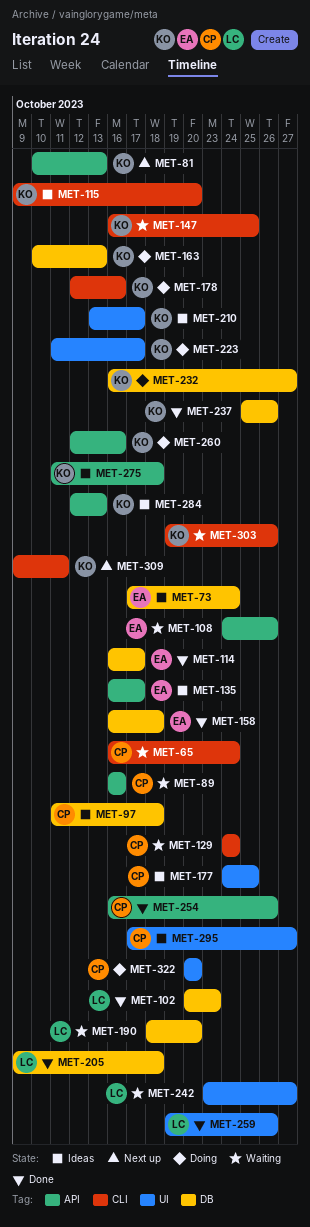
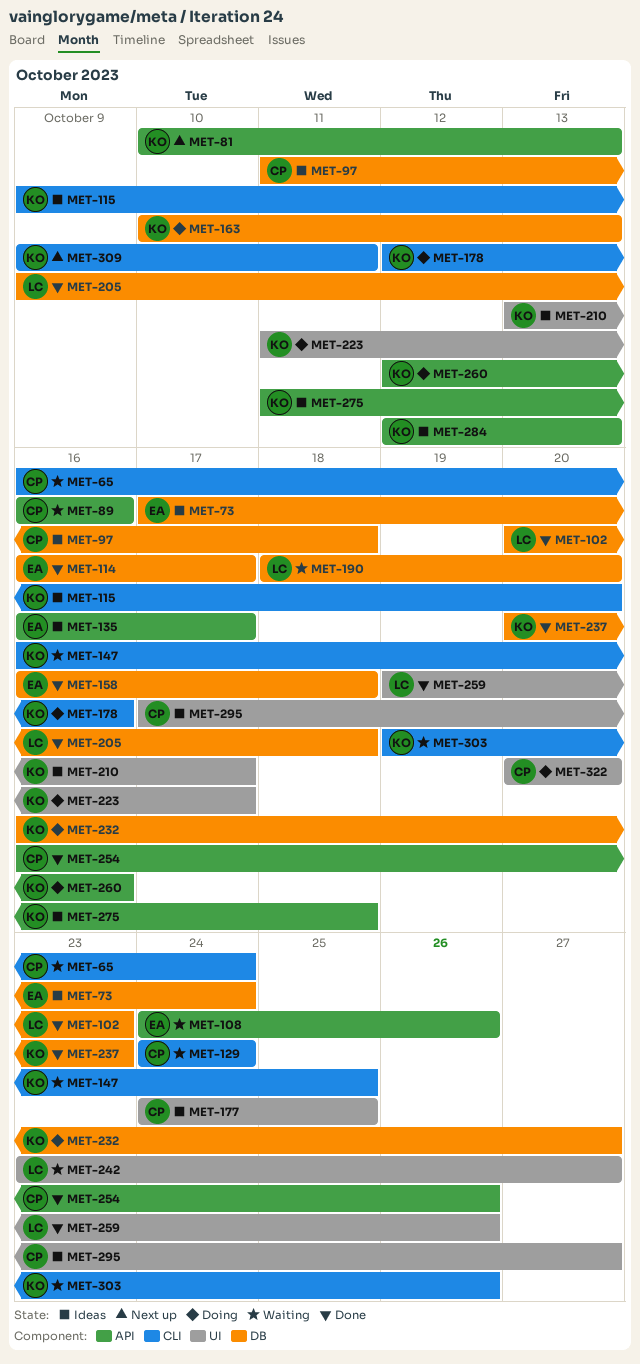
MET-237, start: Oct 25 -> Oct 20
MET-237, due: Oct 26 -> Oct 23

